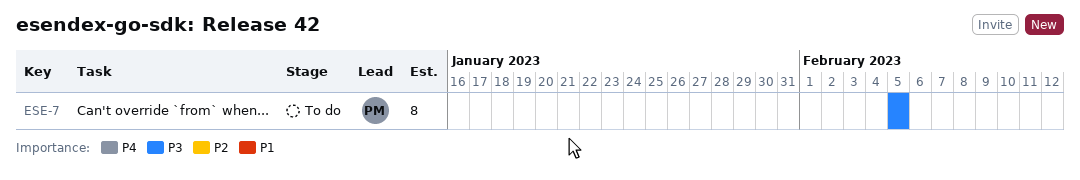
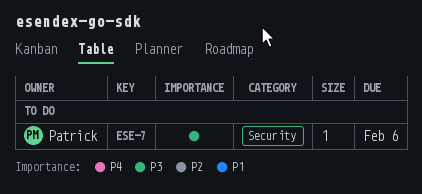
ESE-7, estimate: 8 -> 1
ESE-7, due: Feb 5 -> Feb 6

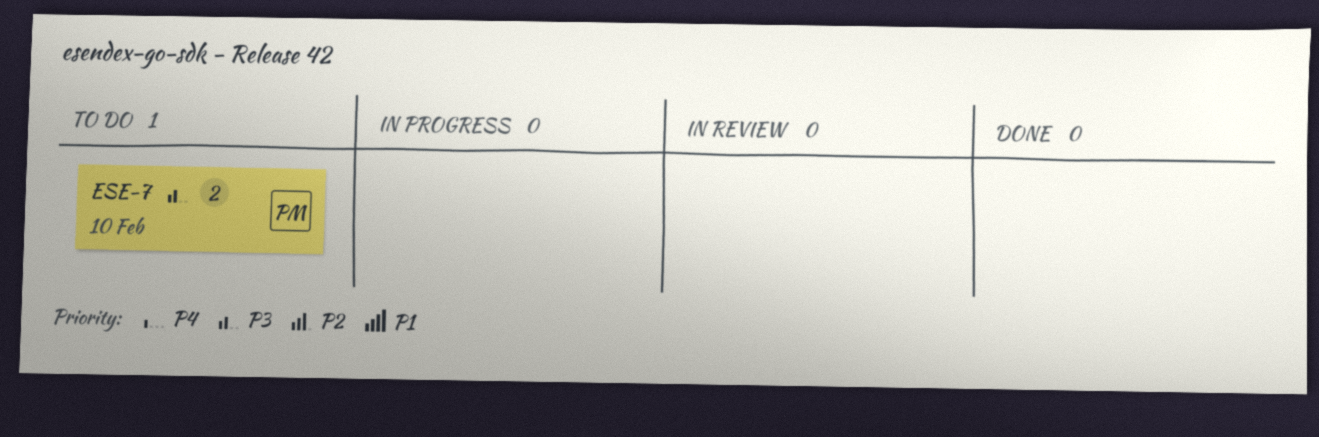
ESE-7, estimate: 1 -> 2
ESE-7, due: Feb 6 -> Feb 10

